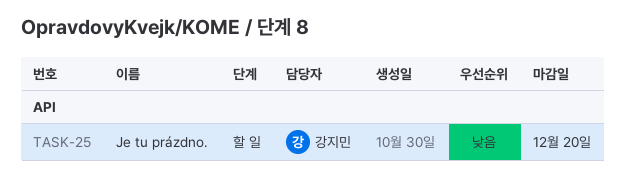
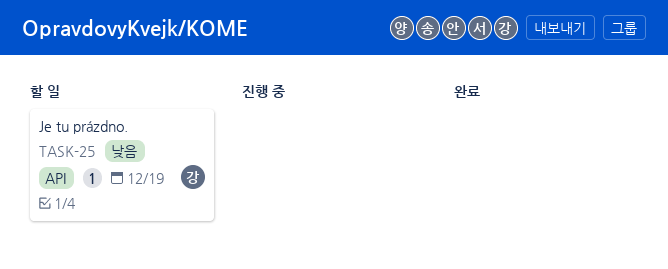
TASK-25, due: Dec 20 -> Dec 19

